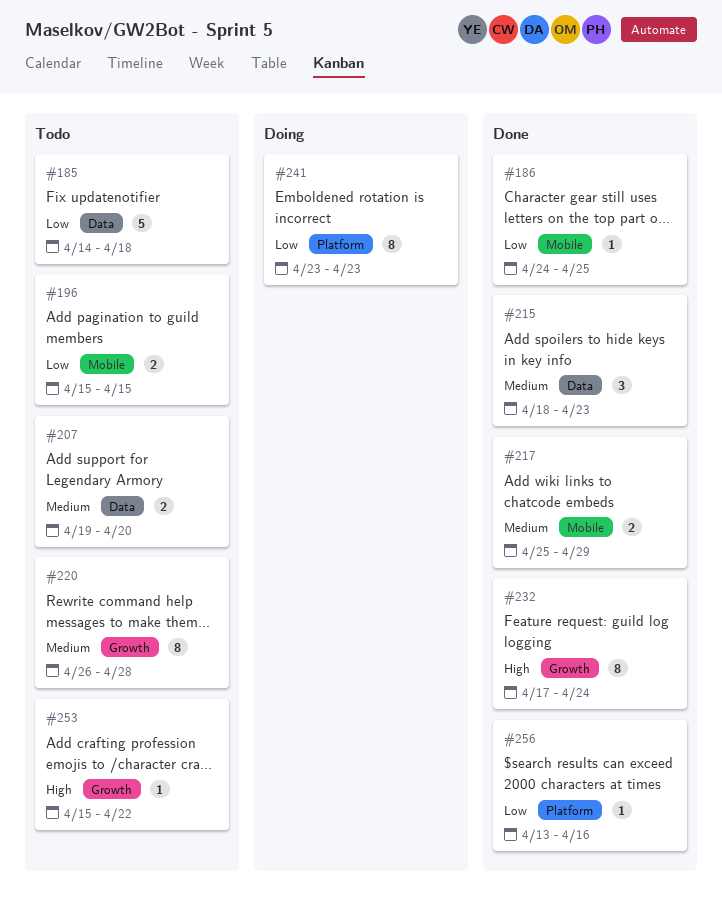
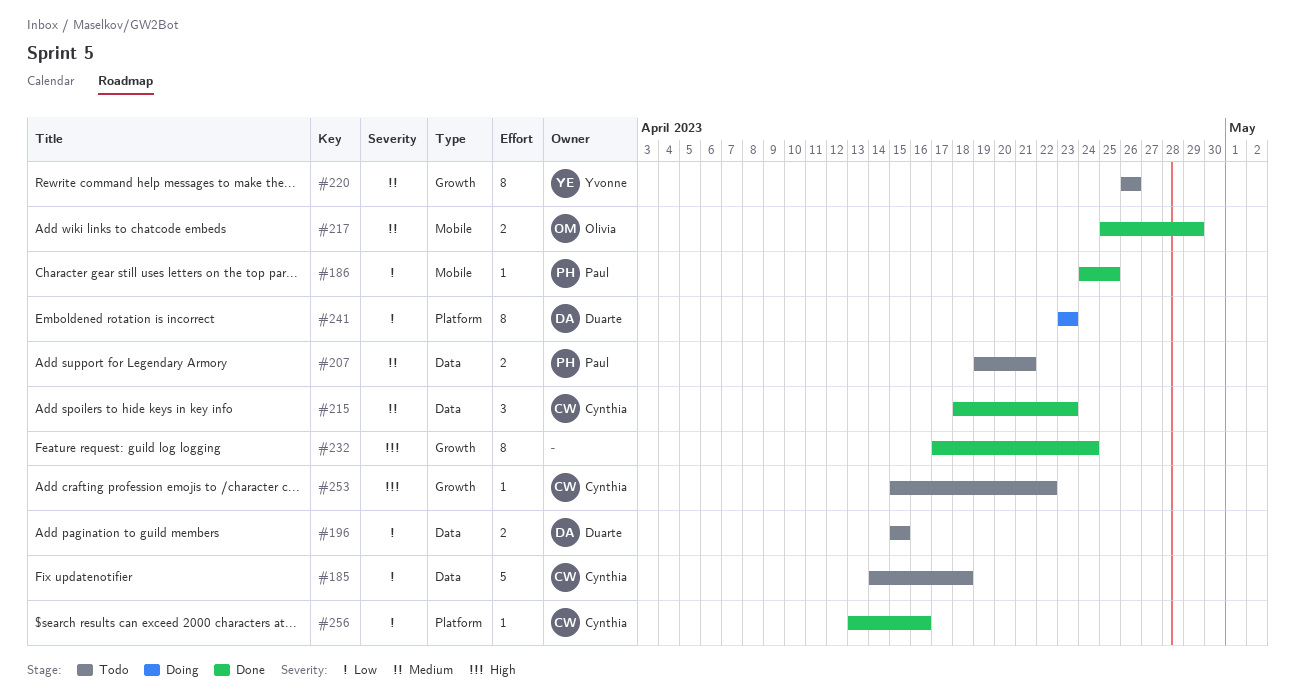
#196, label: Mobile -> Data
#207, due: Apr 20 -> Apr 21
#220, due: Apr 28 -> Apr 26

